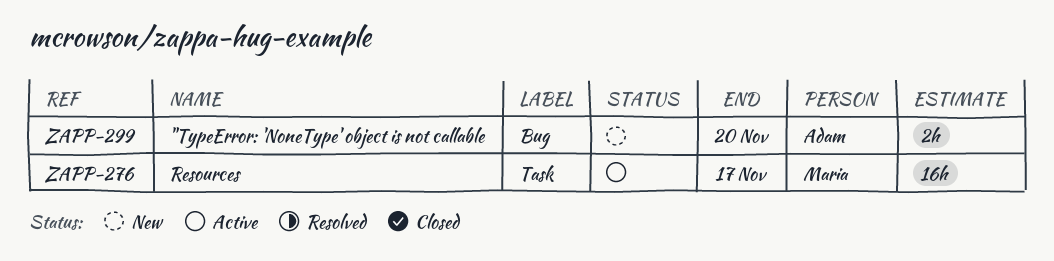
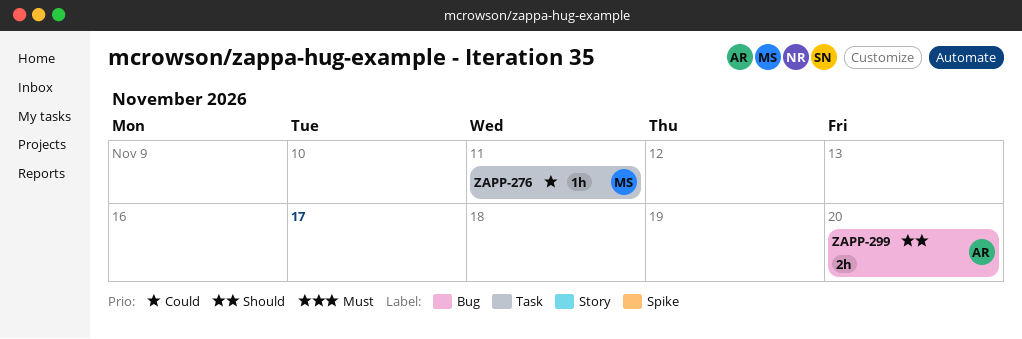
ZAPP-276, estimate: 16h -> 1h
ZAPP-276, due: Nov 17 -> Nov 11

